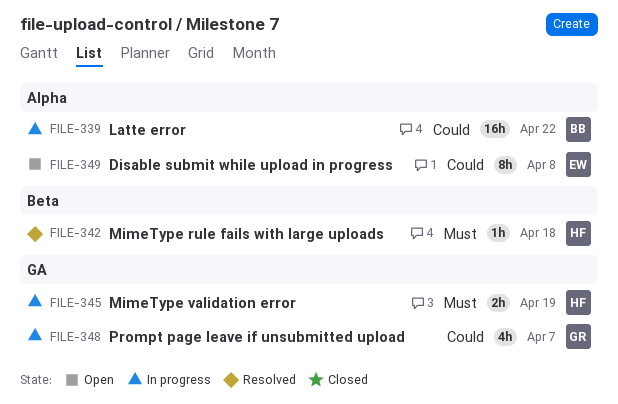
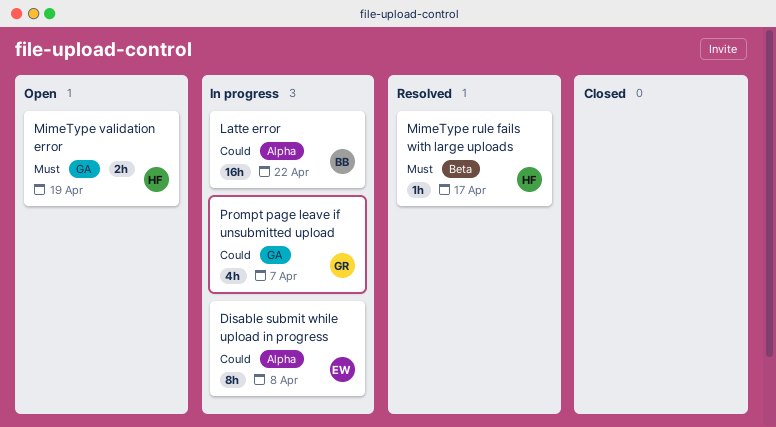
Disable submit while upload in progress, status: Open -> In progress
MimeType rule fails with large uploads, due: Apr 18 -> Apr 17
MimeType validation error, status: In progress -> Open

